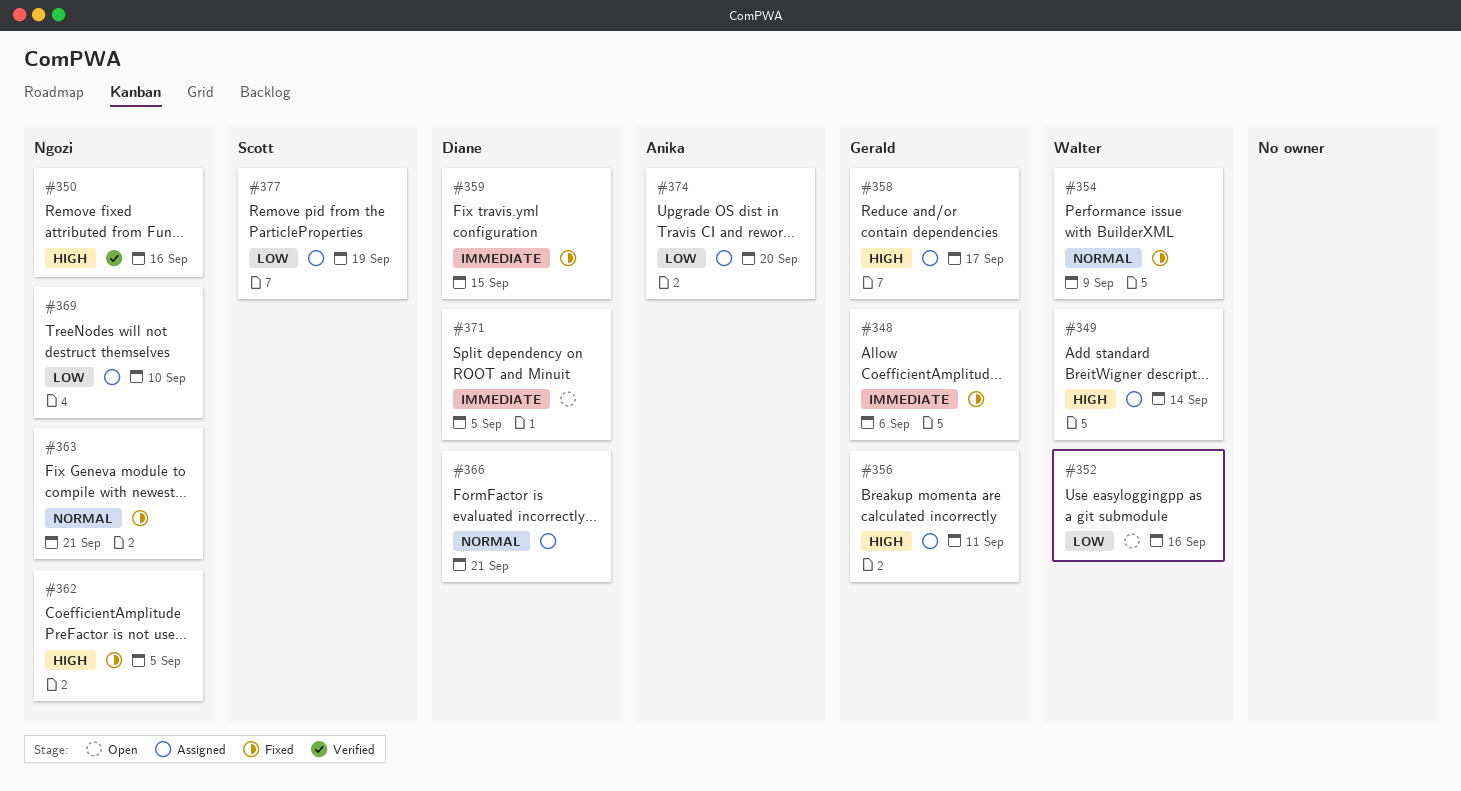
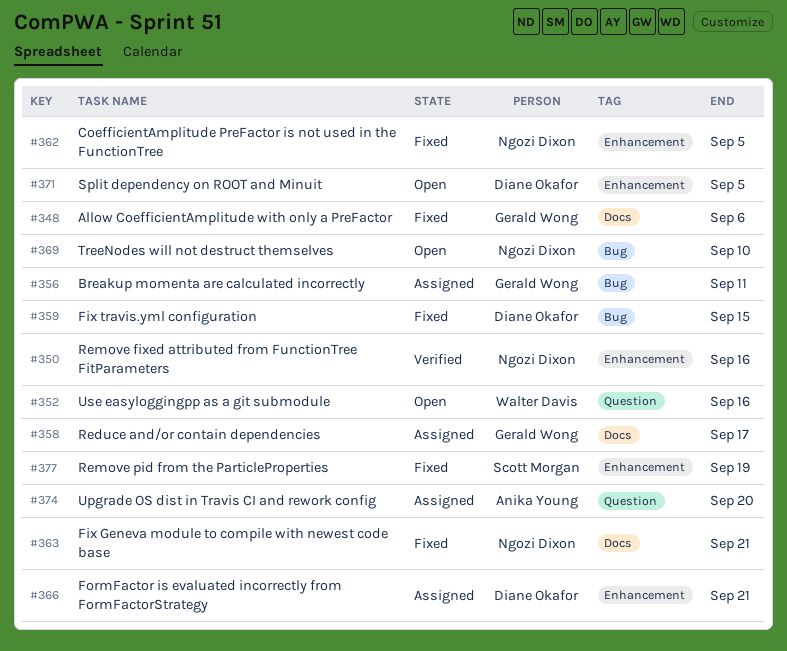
#349: present -> none
#354: present -> none
#369, status: Assigned -> Open
#377, status: Assigned -> Fixed

